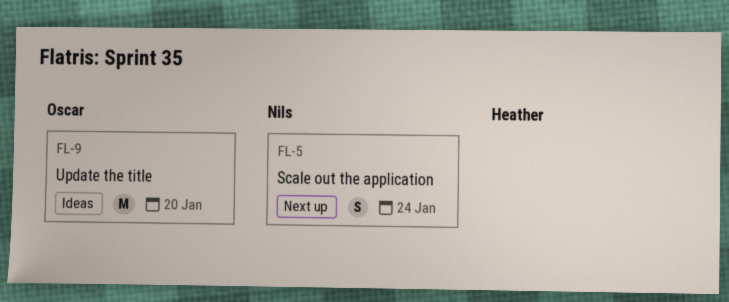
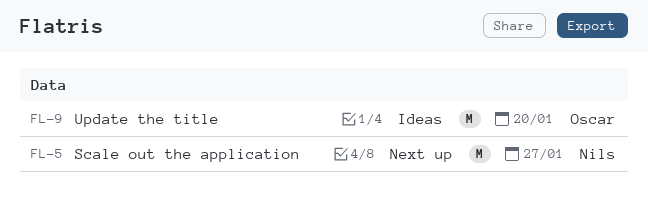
FL-5, estimate: S -> M
FL-5, due: Jan 24 -> Jan 27

